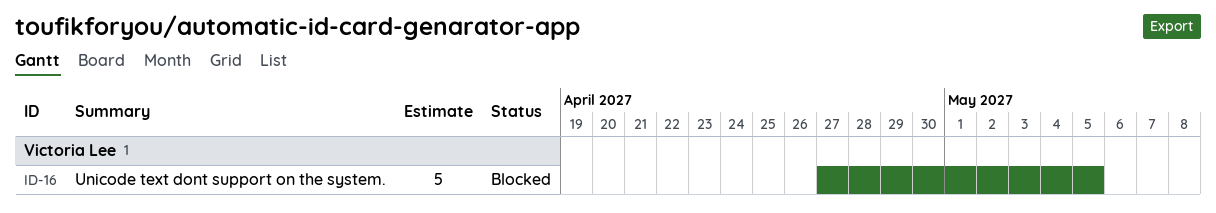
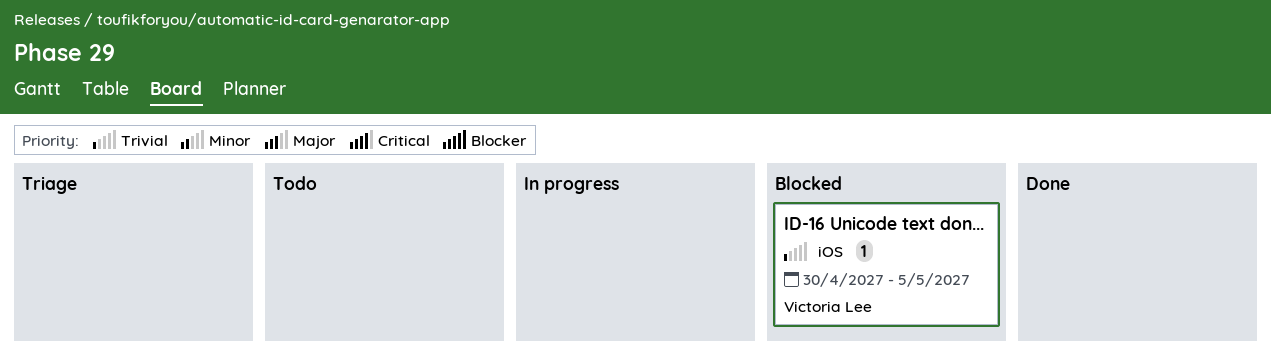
ID-16, estimate: 5 -> 1
ID-16, start: Apr 27 -> Apr 30

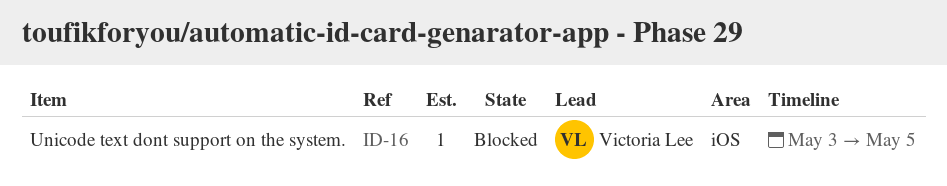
ID-16, start: Apr 30 -> May 3

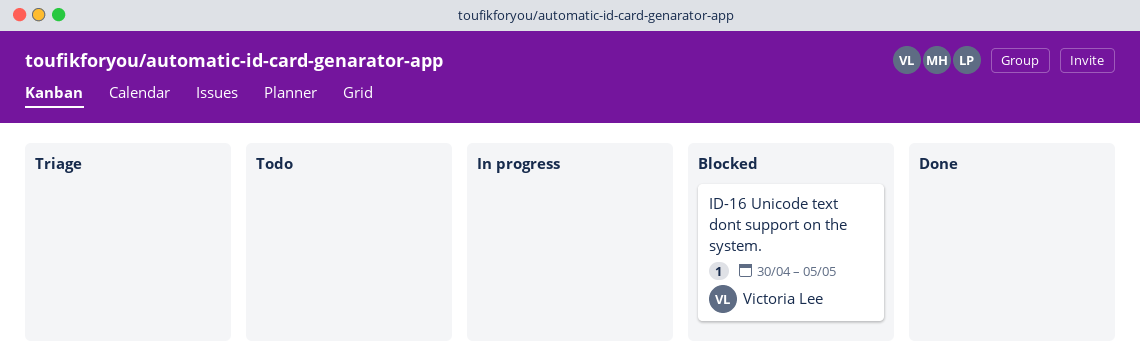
ID-16, start: May 3 -> Apr 30

